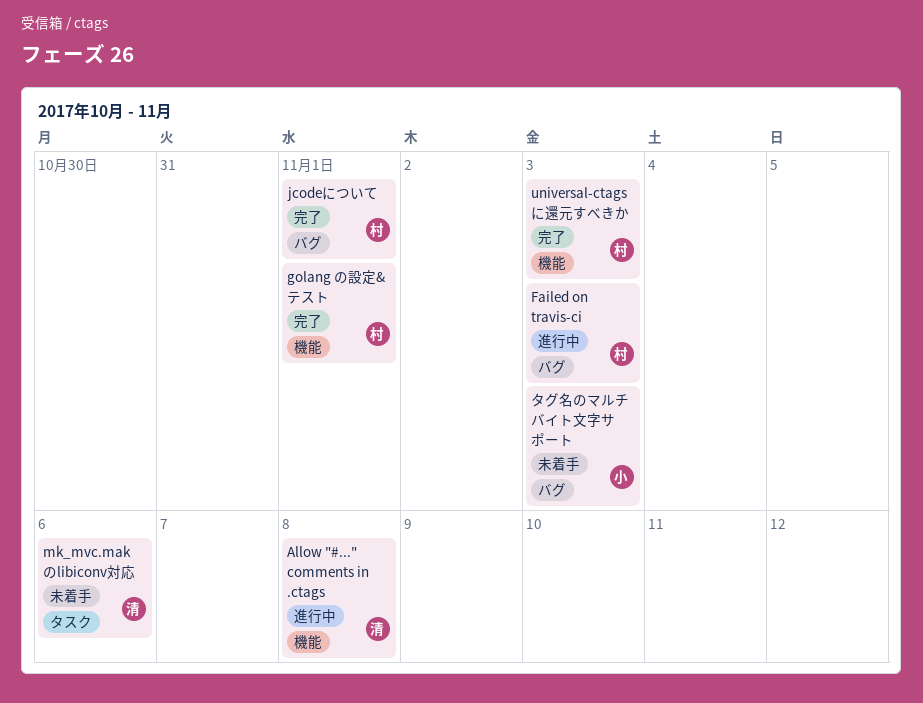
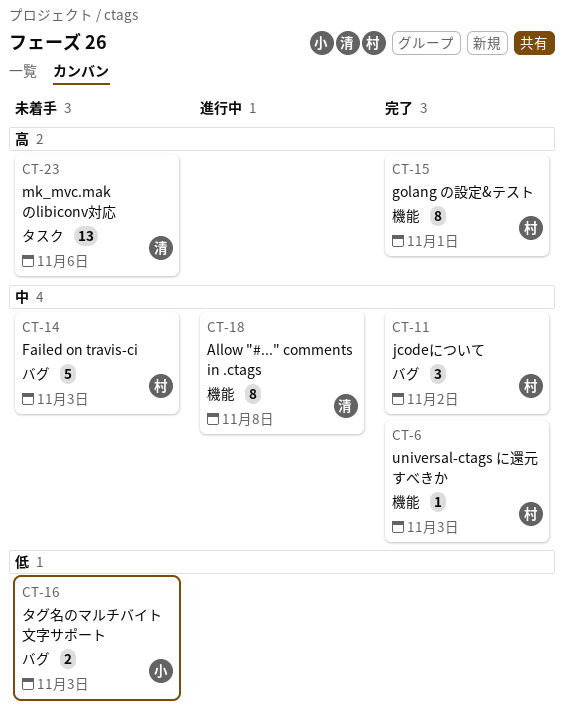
Failed on travis-ci, status: 進行中 -> 未着手
jcodeについて, due: Nov 1 -> Nov 2

